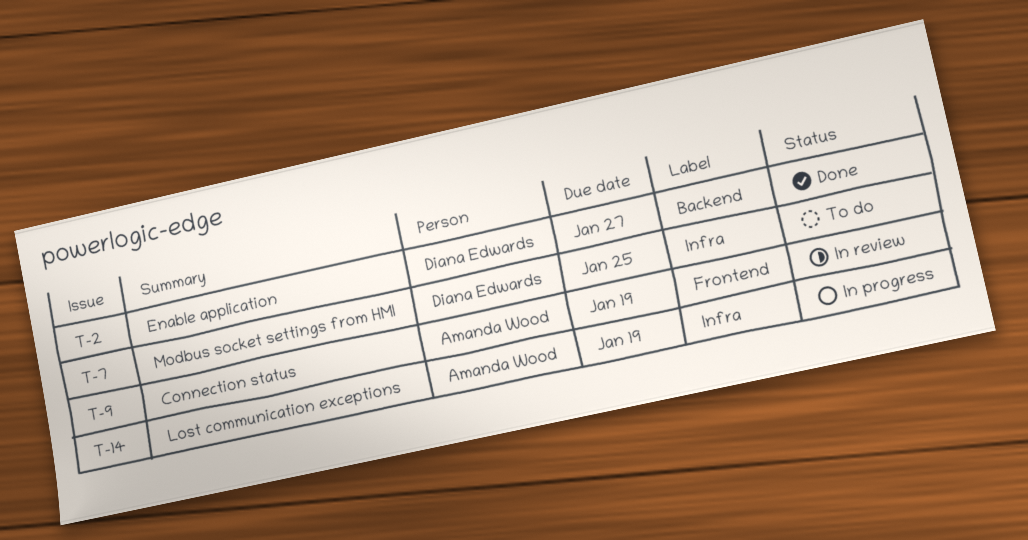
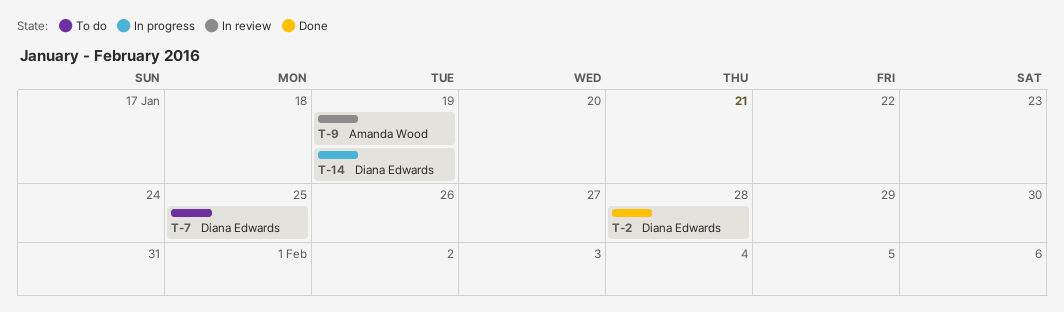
T-2, due: Jan 27 -> Jan 28
T-14, owner: Amanda Wood -> Diana Edwards

